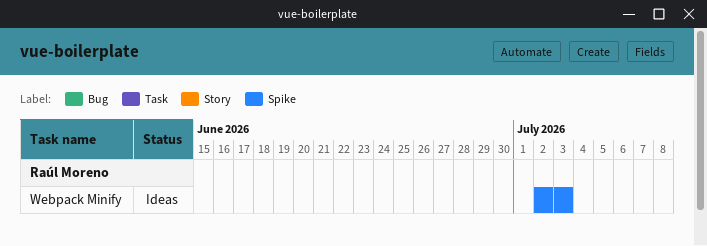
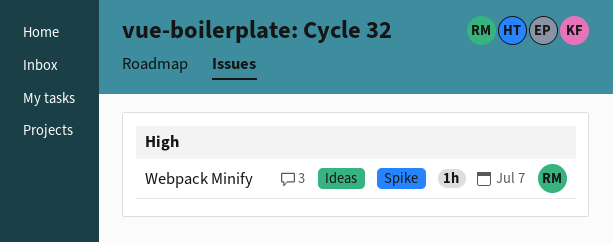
Webpack Minify, due: Jul 3 -> Jul 7

